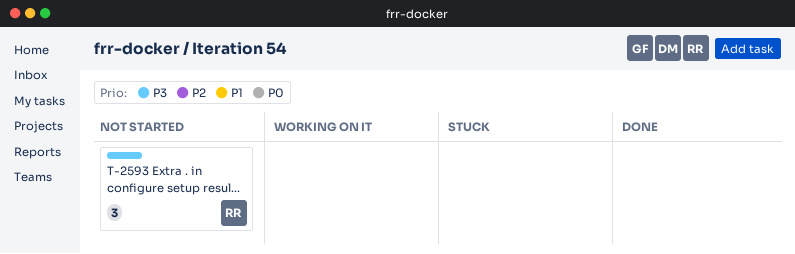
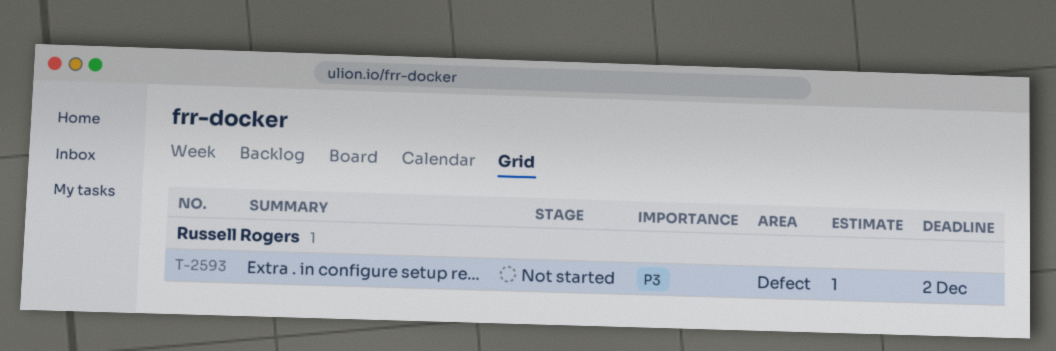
T-2593, estimate: 3 -> 1

